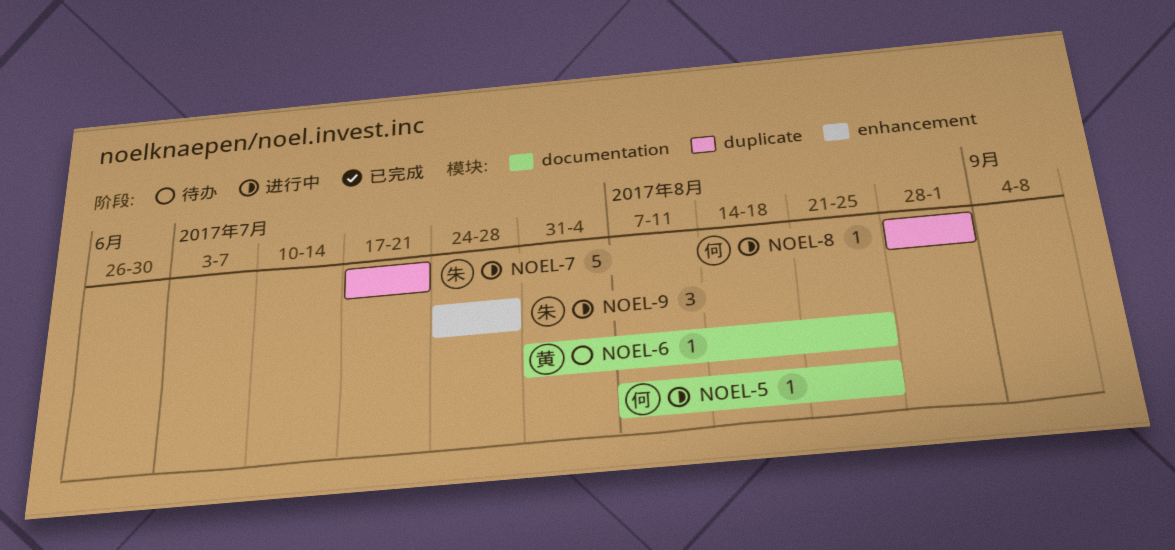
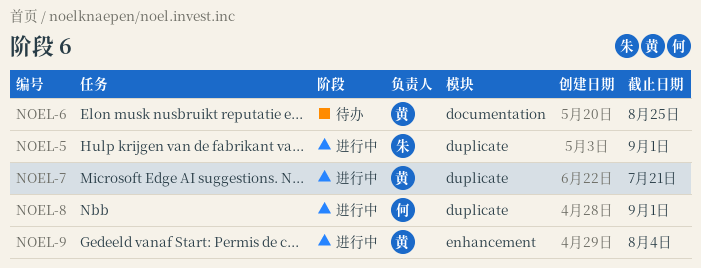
NOEL-5, owner: 何 -> 朱
NOEL-5, label: documentation -> duplicate
NOEL-5, due: Aug 25 -> Sep 1
NOEL-7, owner: 朱 -> 黄
NOEL-9, owner: 朱 -> 黄
NOEL-9, due: Jul 28 -> Aug 4

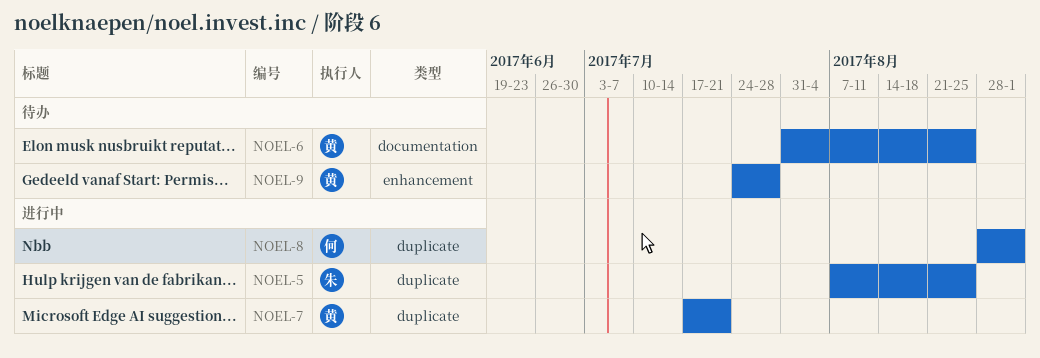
NOEL-5, due: Sep 1 -> Aug 25
NOEL-9, status: 进行中 -> 待办
NOEL-9, due: Aug 4 -> Jul 28

